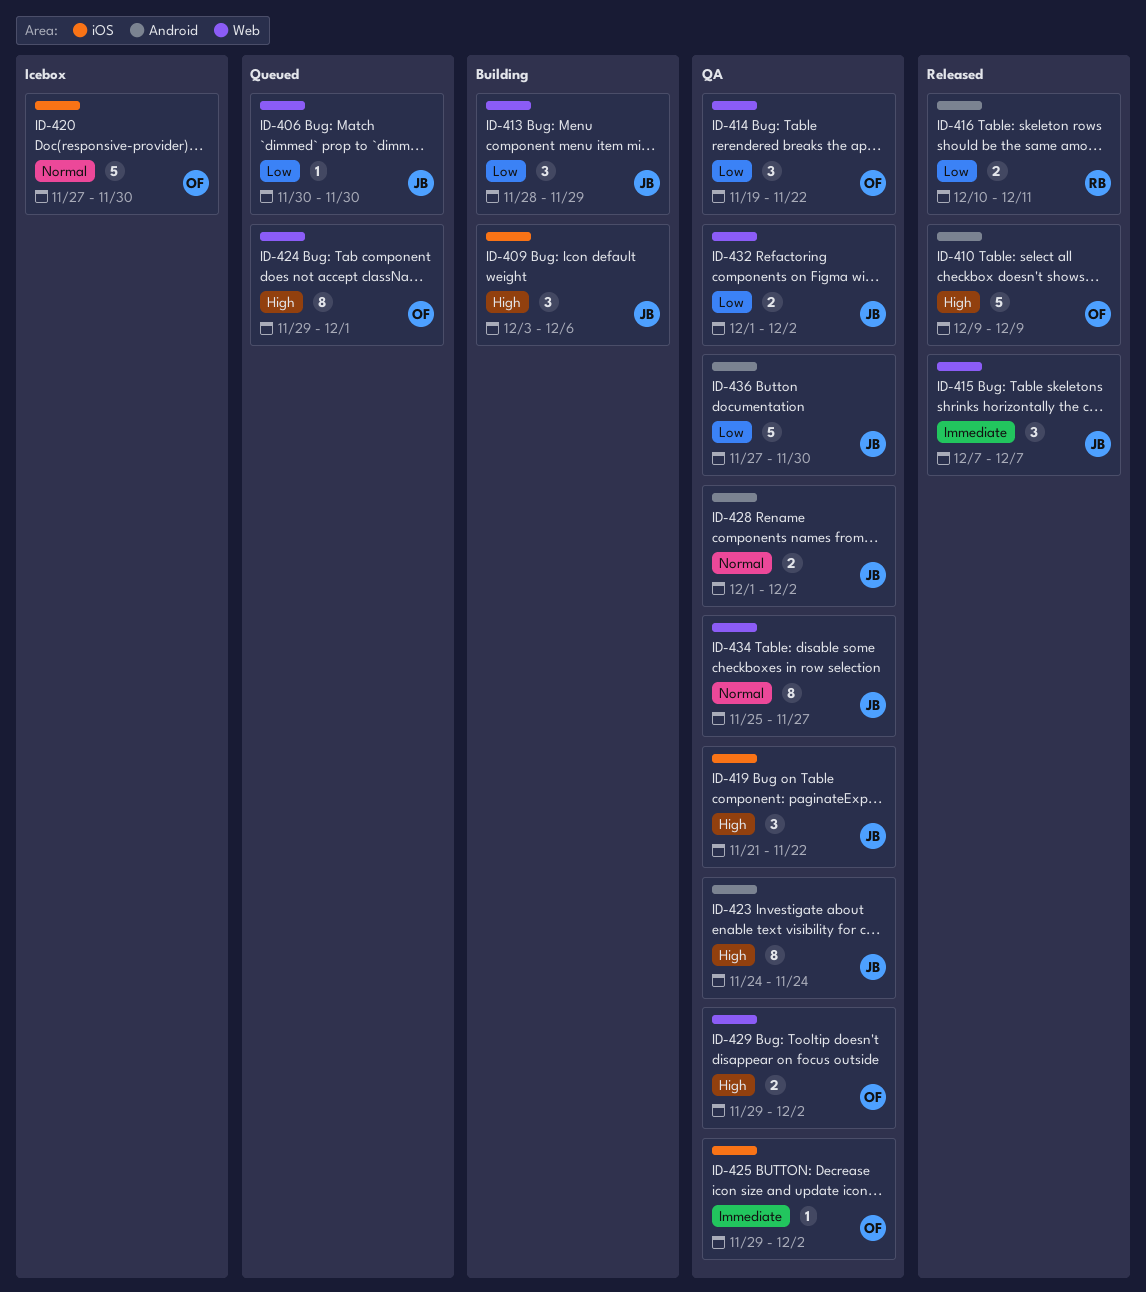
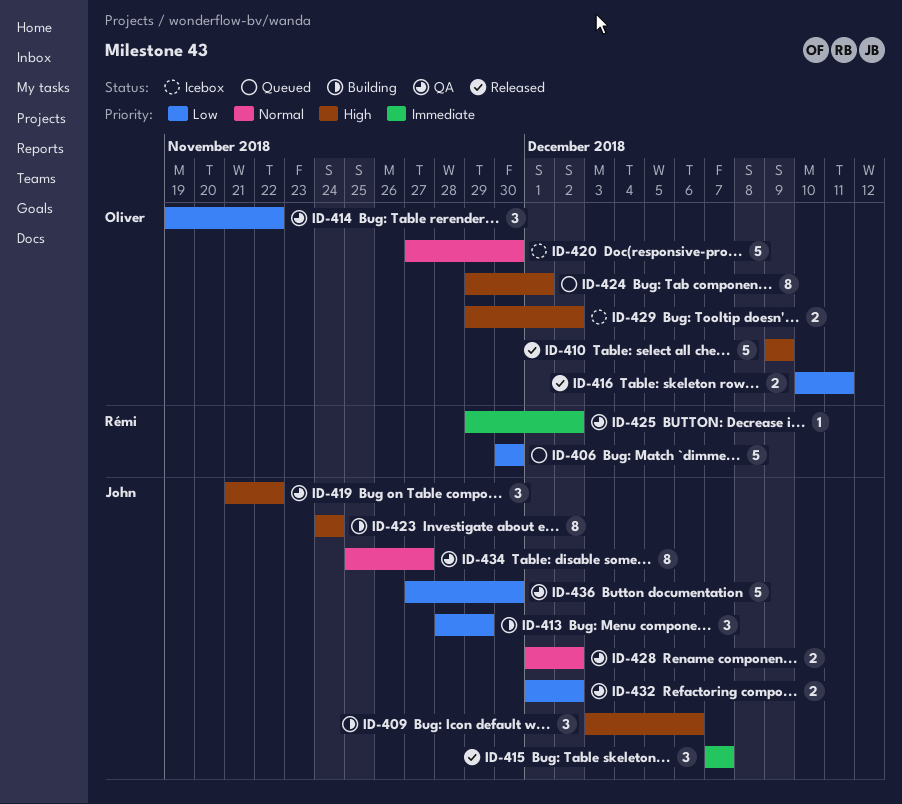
ID-406, owner: John -> Rémi
ID-406, estimate: 1 -> 5
ID-416, owner: Rémi -> Oliver
ID-423, status: QA -> Building
ID-425, owner: Oliver -> Rémi
ID-429, status: QA -> Icebox

